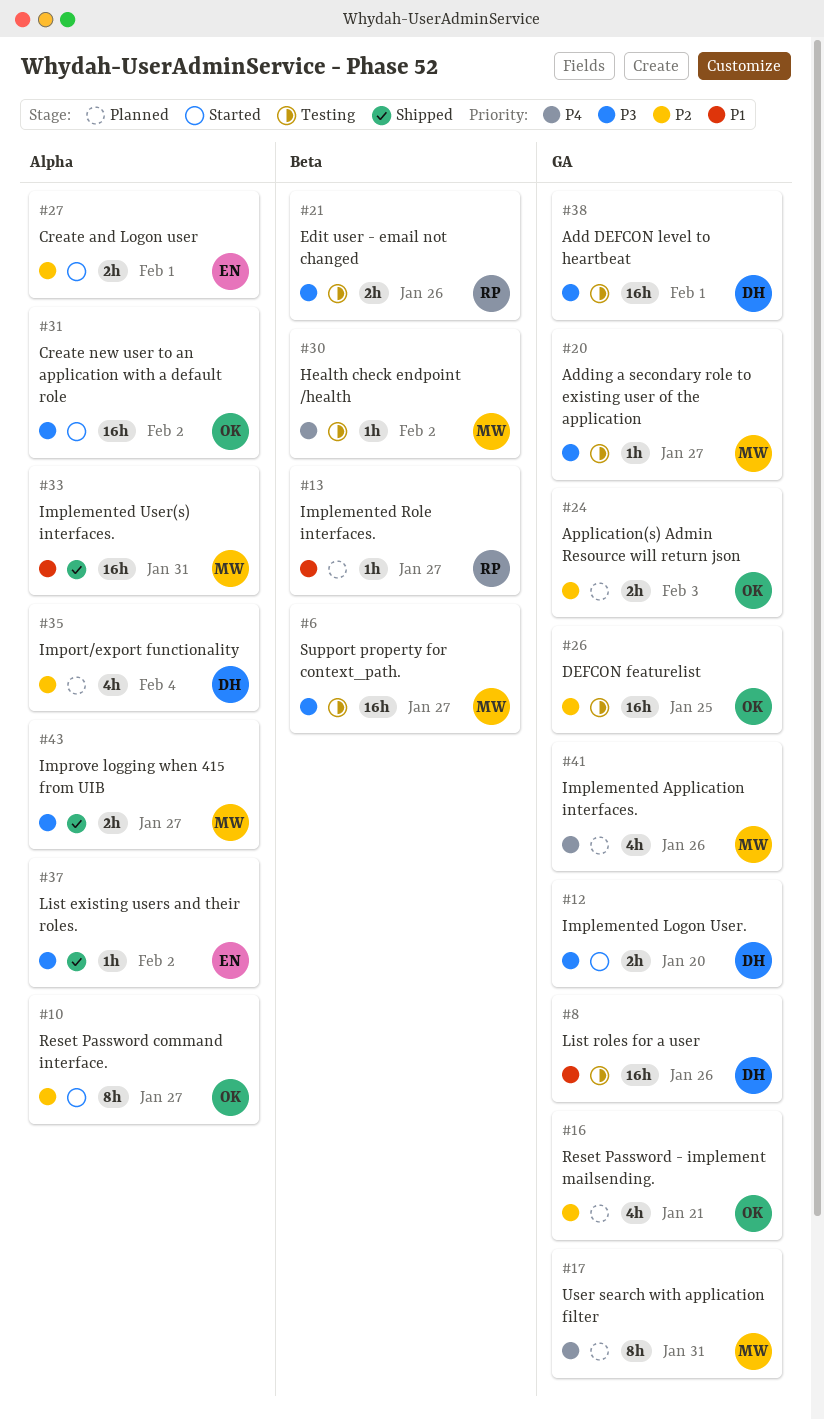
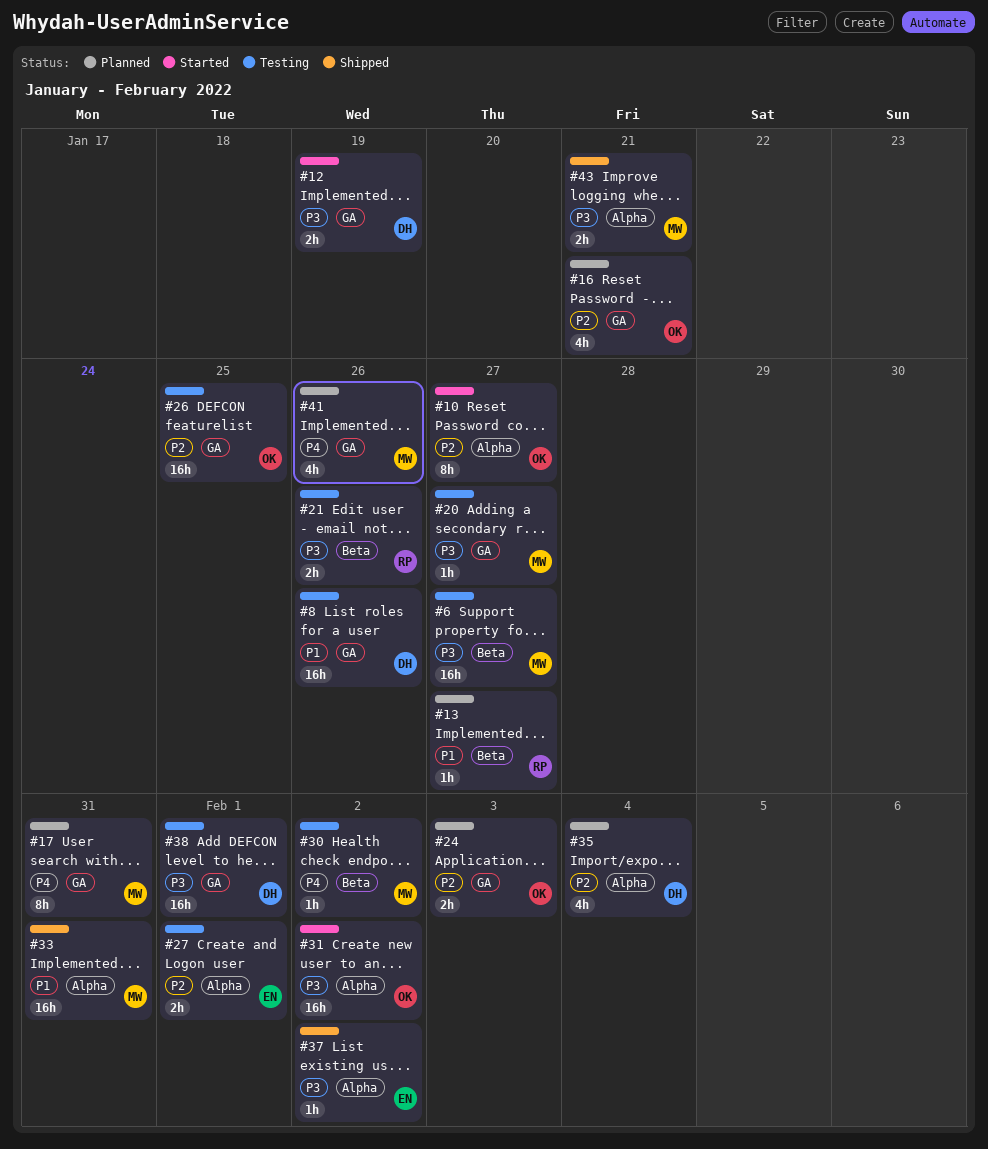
#12, due: Jan 20 -> Jan 19
#27, status: Started -> Testing
#43, due: Jan 27 -> Jan 21

